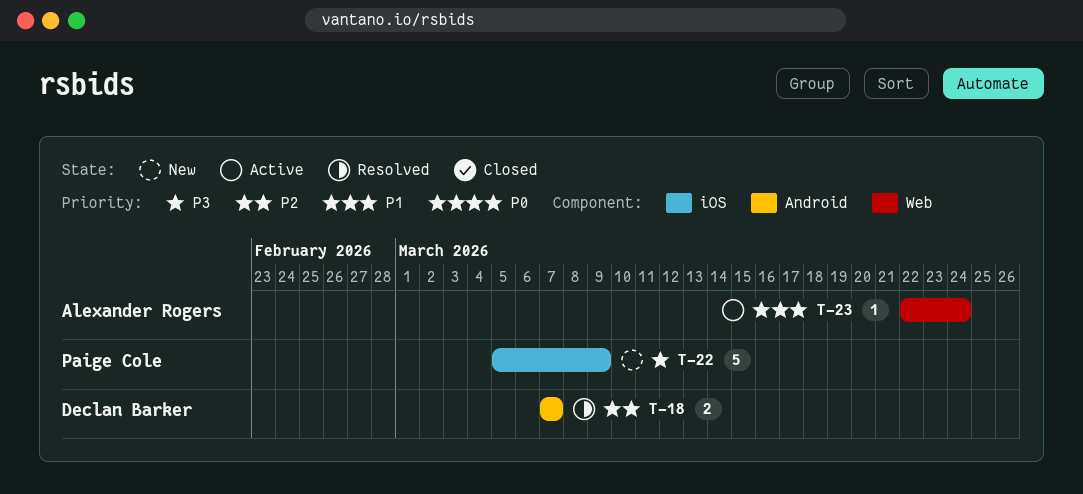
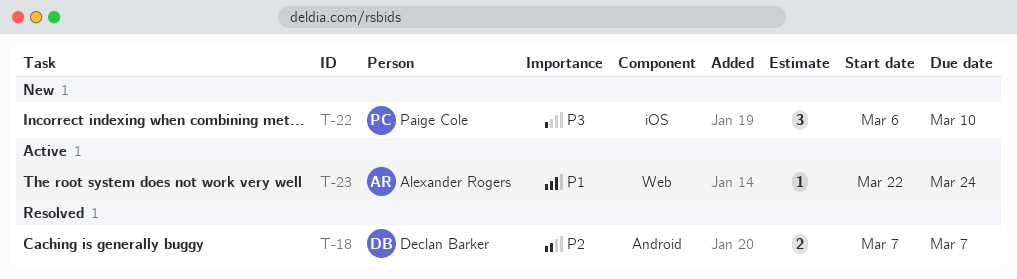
T-22, estimate: 5 -> 3
T-22, start: Mar 5 -> Mar 6
T-22, due: Mar 9 -> Mar 10

